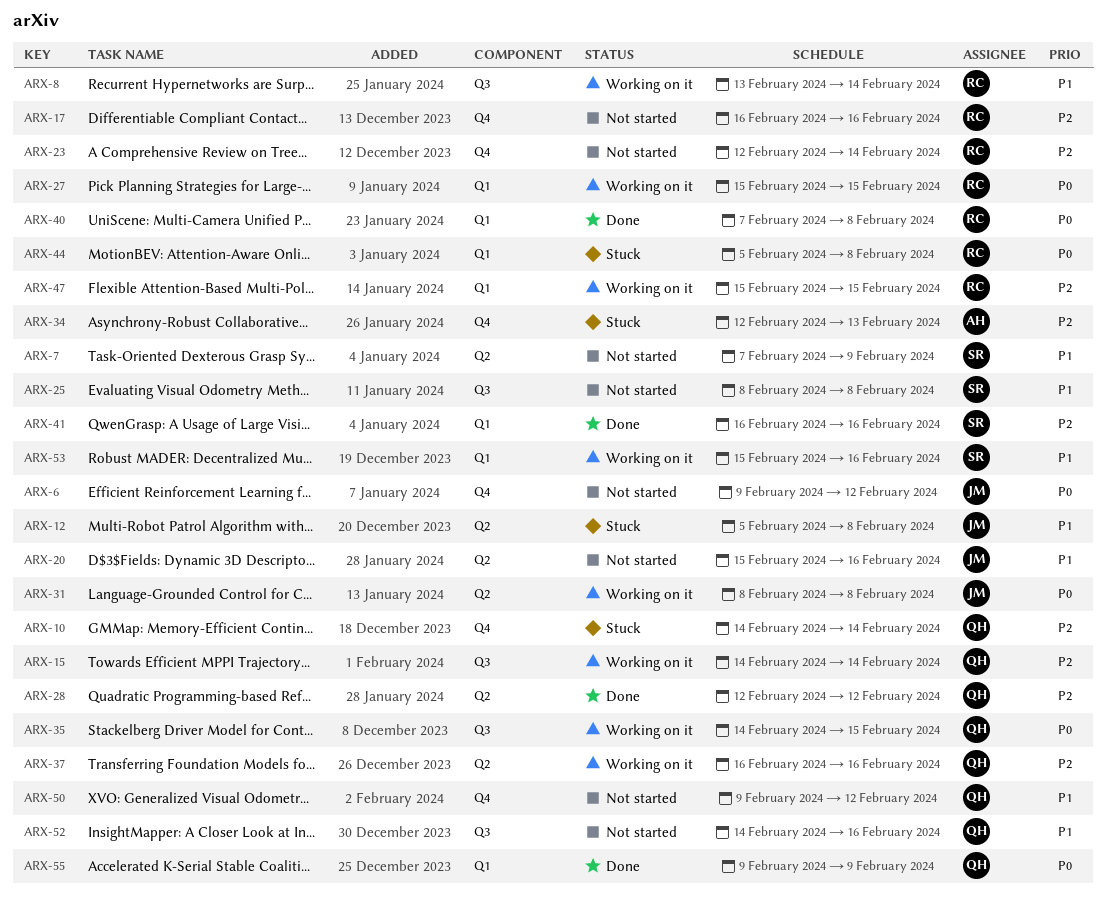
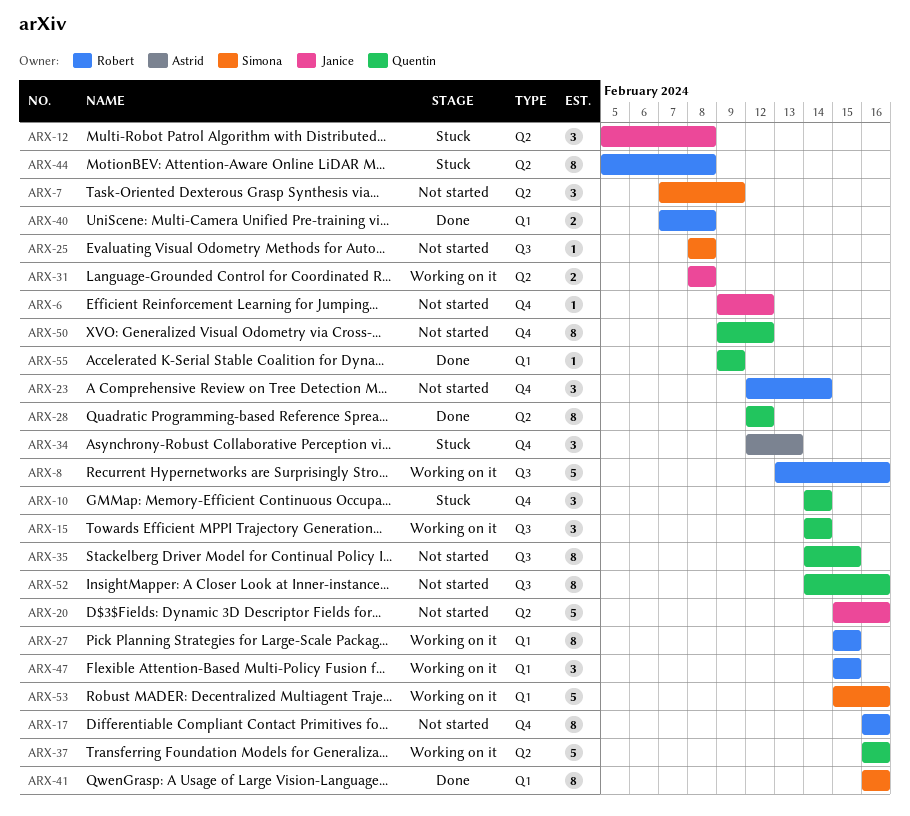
ARX-8, due: Feb 14 -> Feb 16
ARX-35, status: Working on it -> Not started
ARX-44, label: Q1 -> Q2

